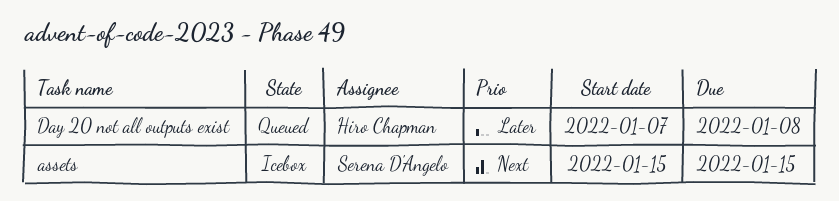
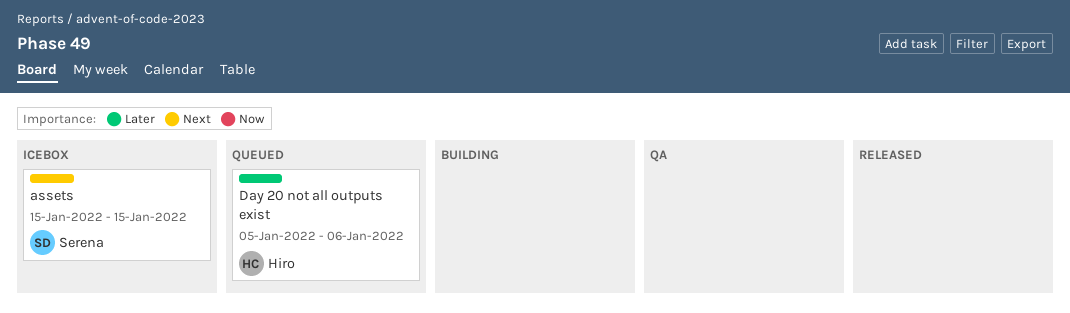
Day 20 not all outputs exist, start: Jan 7 -> Jan 5
Day 20 not all outputs exist, due: Jan 8 -> Jan 6

